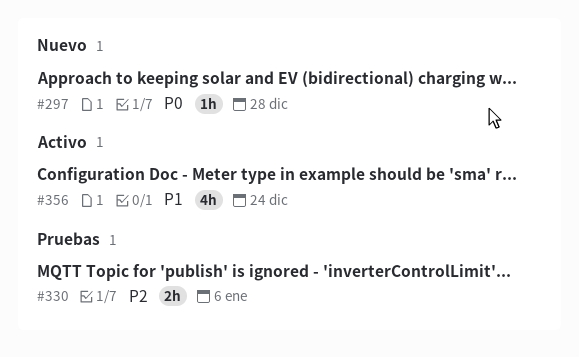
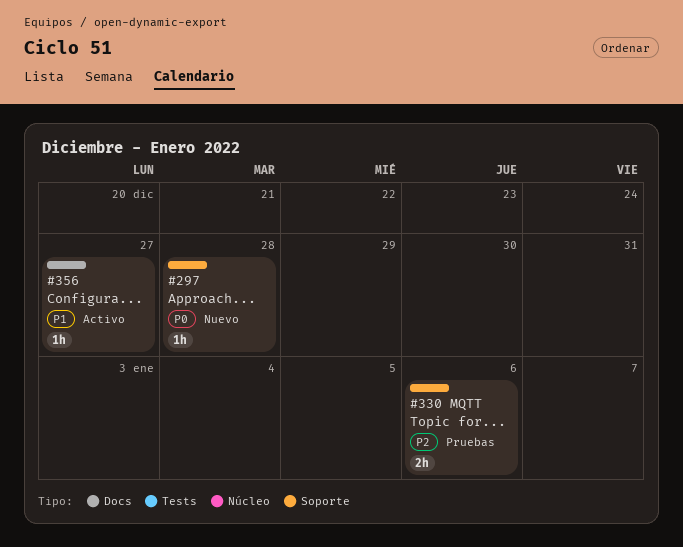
#356, estimate: 4h -> 1h
#356, due: Dec 24 -> Dec 27

